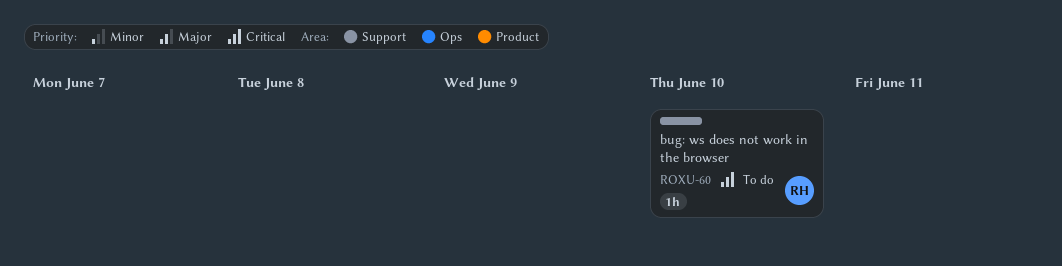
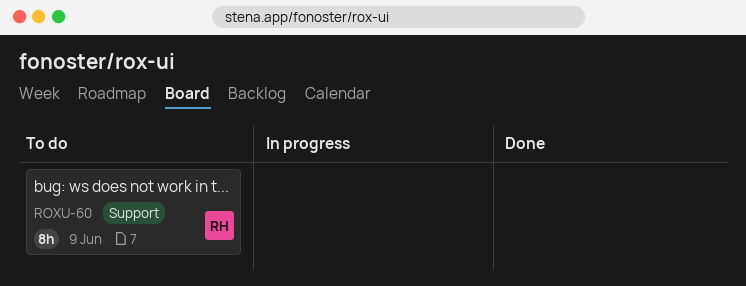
ROXU-60, estimate: 1h -> 8h
ROXU-60, due: Jun 10 -> Jun 9

